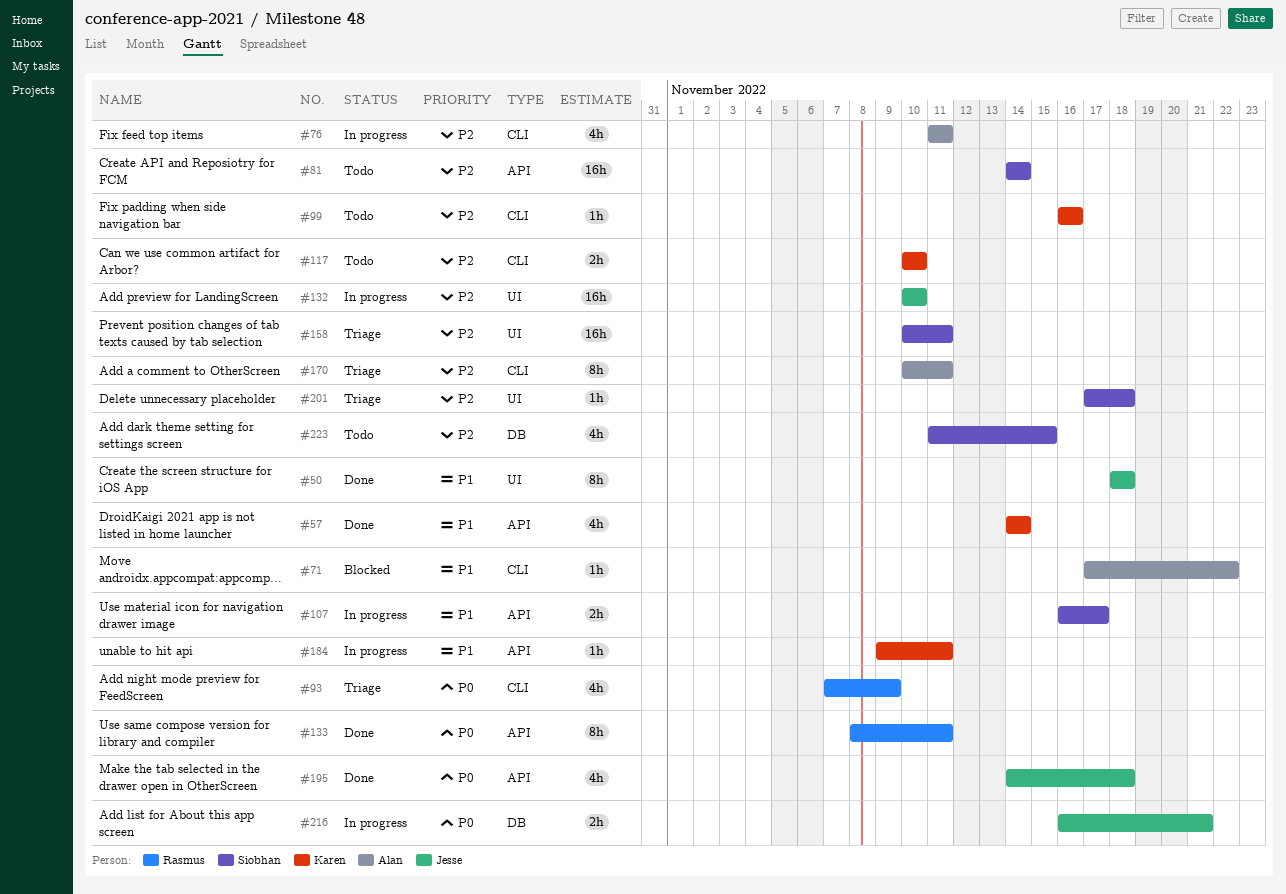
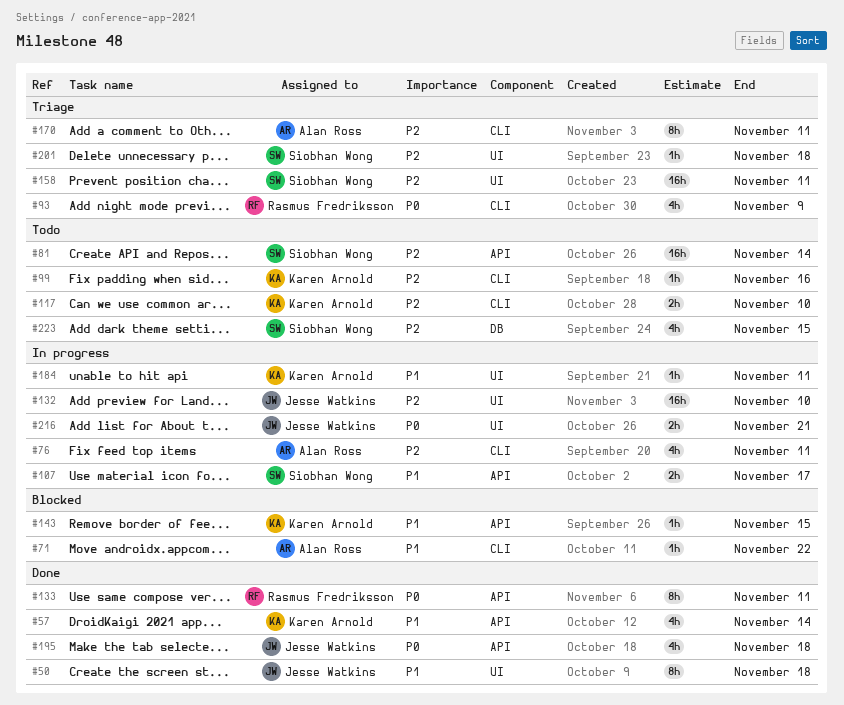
#143: none -> present
#184, label: API -> UI
#216, label: DB -> UI

